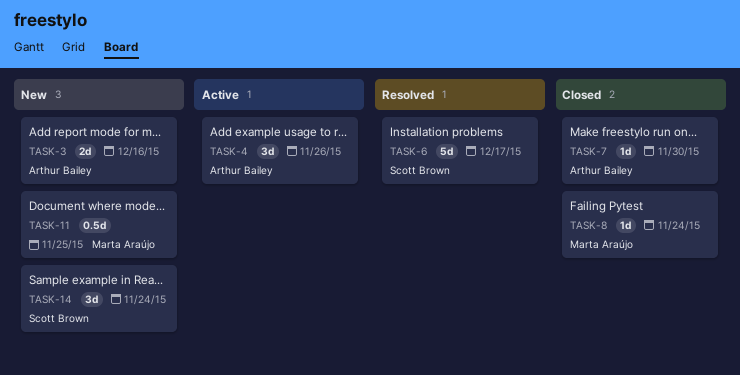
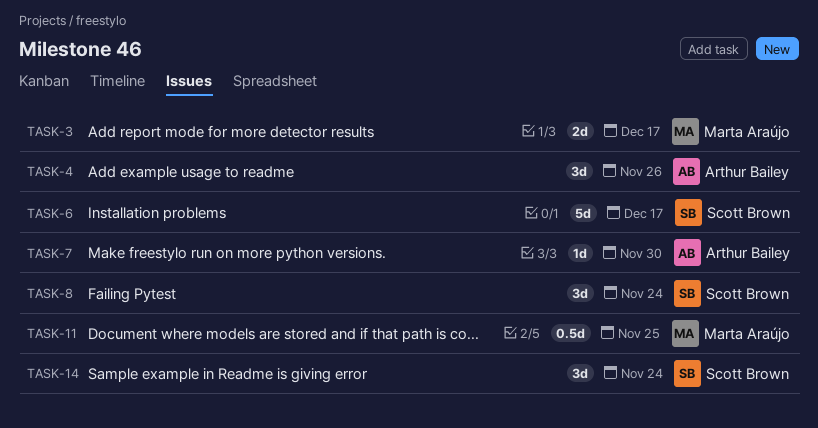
TASK-3, owner: Arthur Bailey -> Marta Araújo
TASK-3, due: Dec 16 -> Dec 17
TASK-8, owner: Marta Araújo -> Scott Brown
TASK-8, estimate: 1d -> 3d

